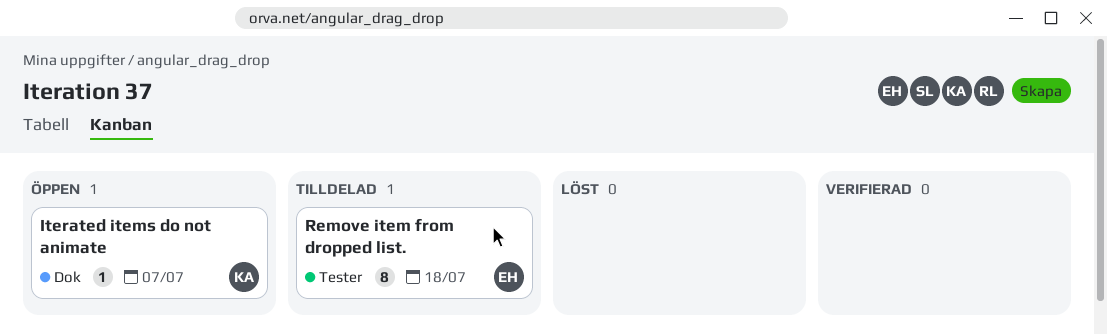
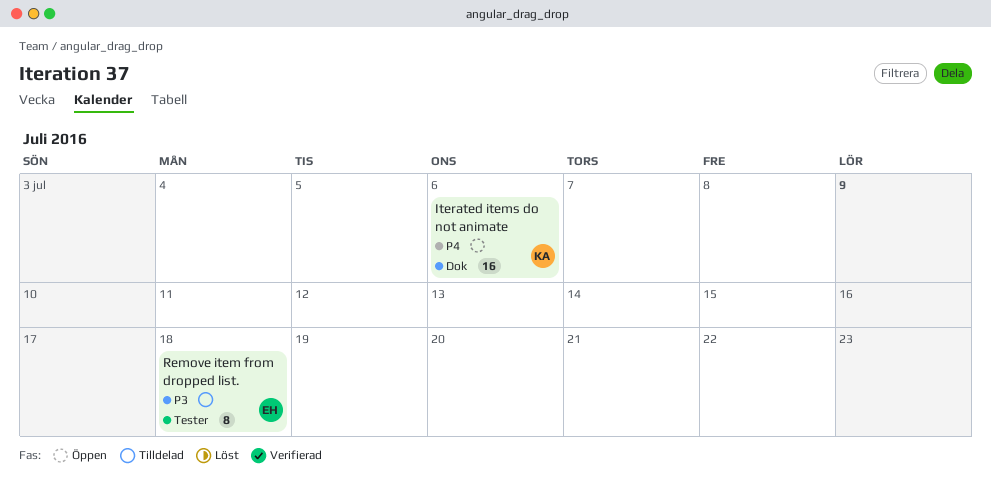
Iterated items do not animate, estimate: 1 -> 16
Iterated items do not animate, due: Jul 7 -> Jul 6

